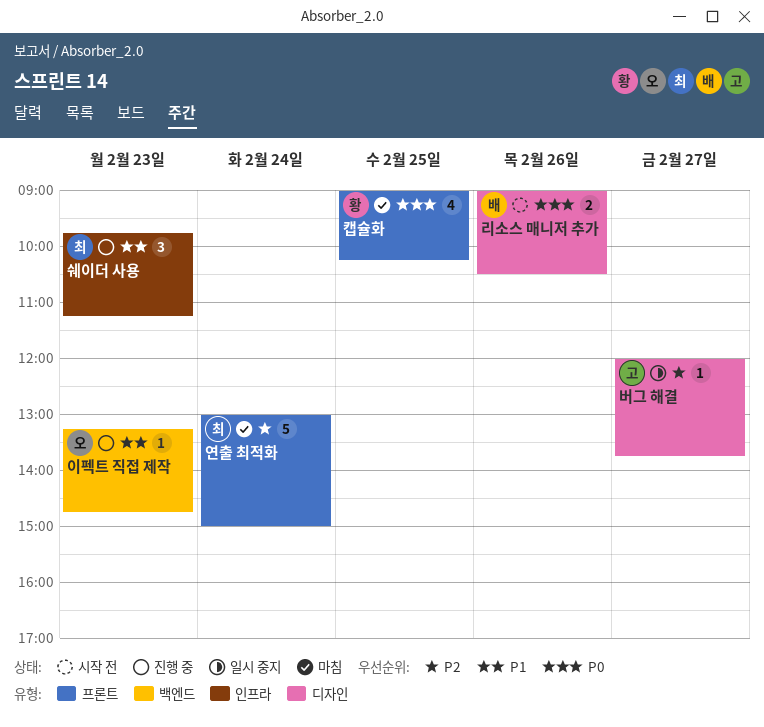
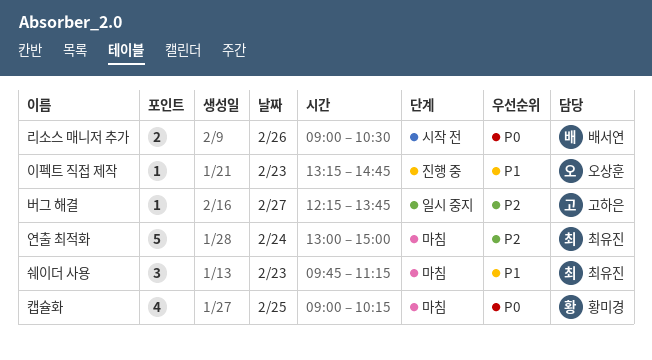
버그 해결, begins: 12:00 -> 12:15
쉐이더 사용, status: 진행 중 -> 마침

